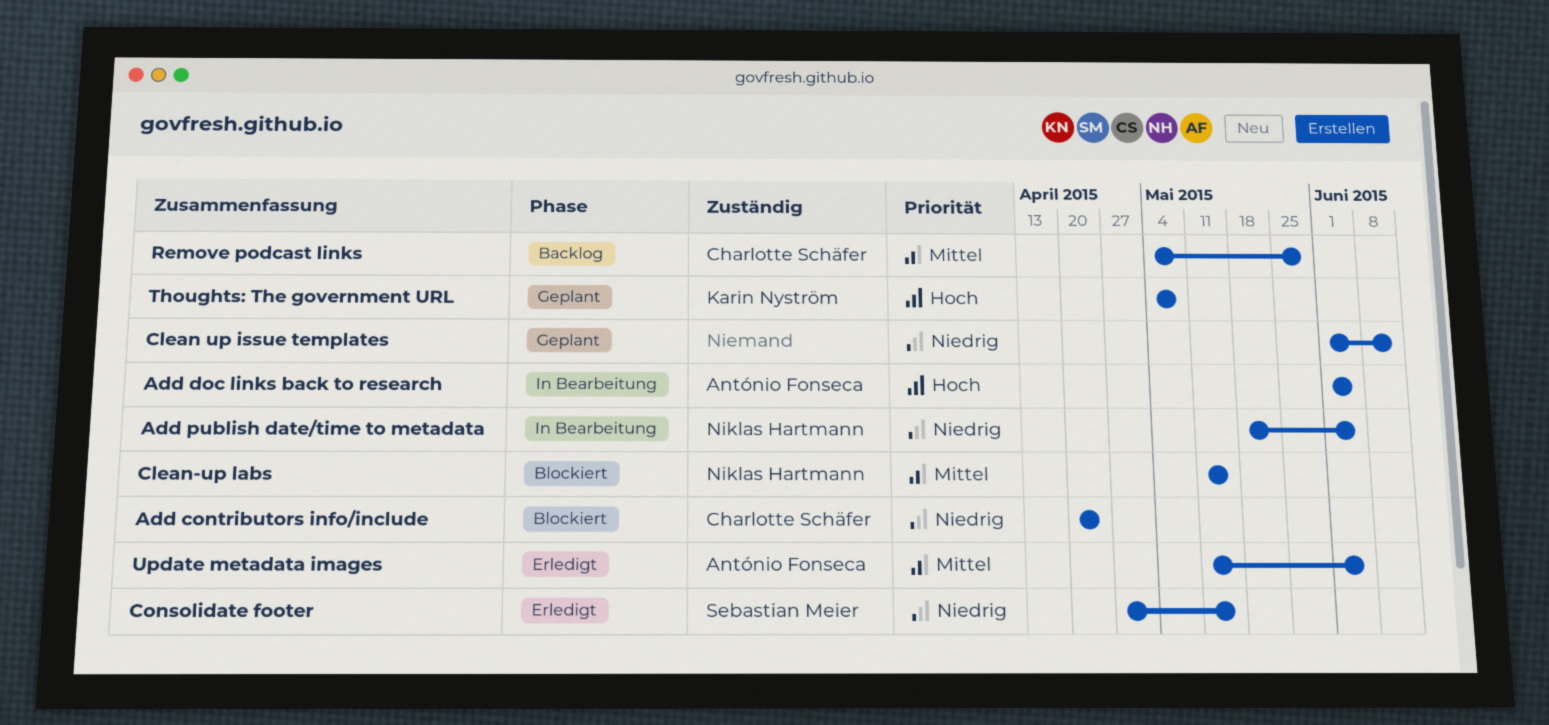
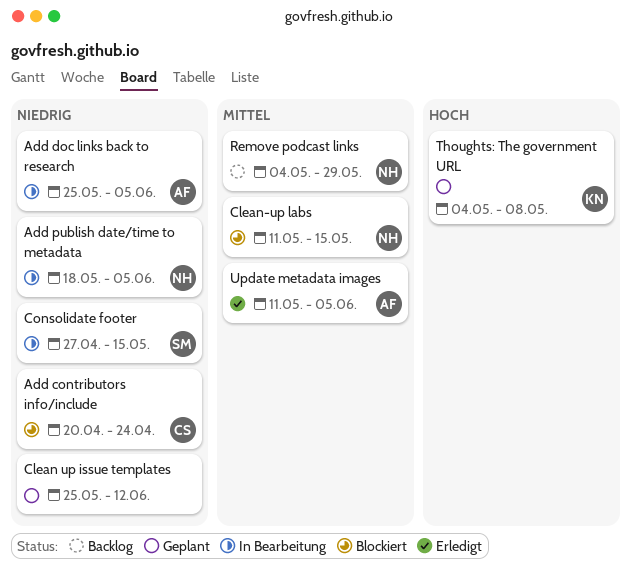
Add doc links back to research, priority: Hoch -> Niedrig
Add doc links back to research, start: Jun 1 -> May 25
Clean up issue templates, start: Jun 1 -> May 25
Consolidate footer, status: Erledigt -> In Bearbeitung
Remove podcast links, owner: Charlotte Schäfer -> Niklas Hartmann

